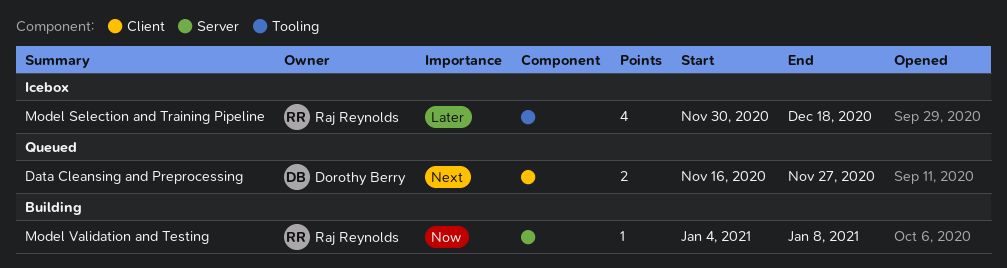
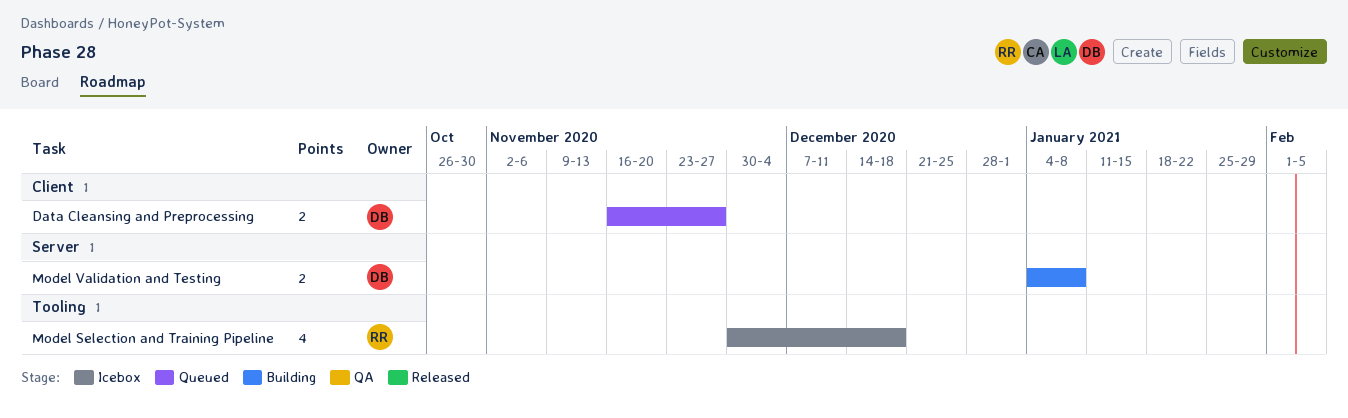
Model Validation and Testing, owner: Raj Reynolds -> Dorothy Berry
Model Validation and Testing, estimate: 1 -> 2

